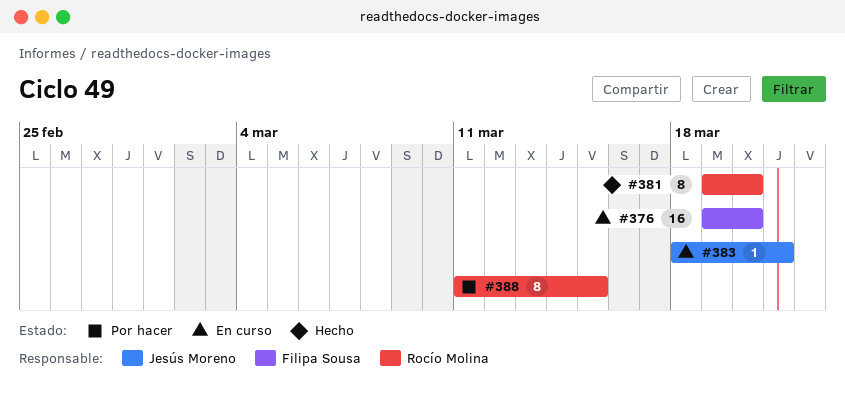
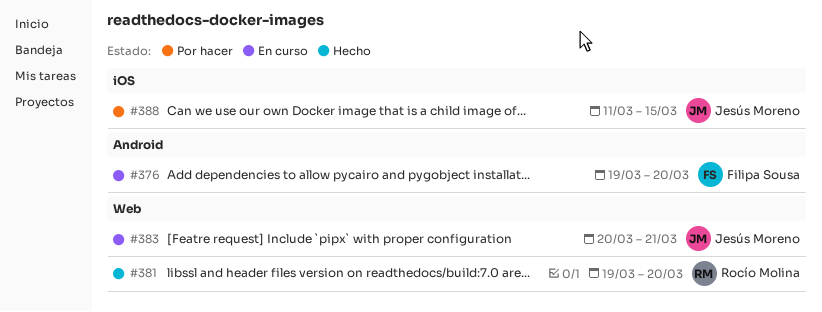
#383, start: Mar 18 -> Mar 20
#388, owner: Rocío Molina -> Jesús Moreno

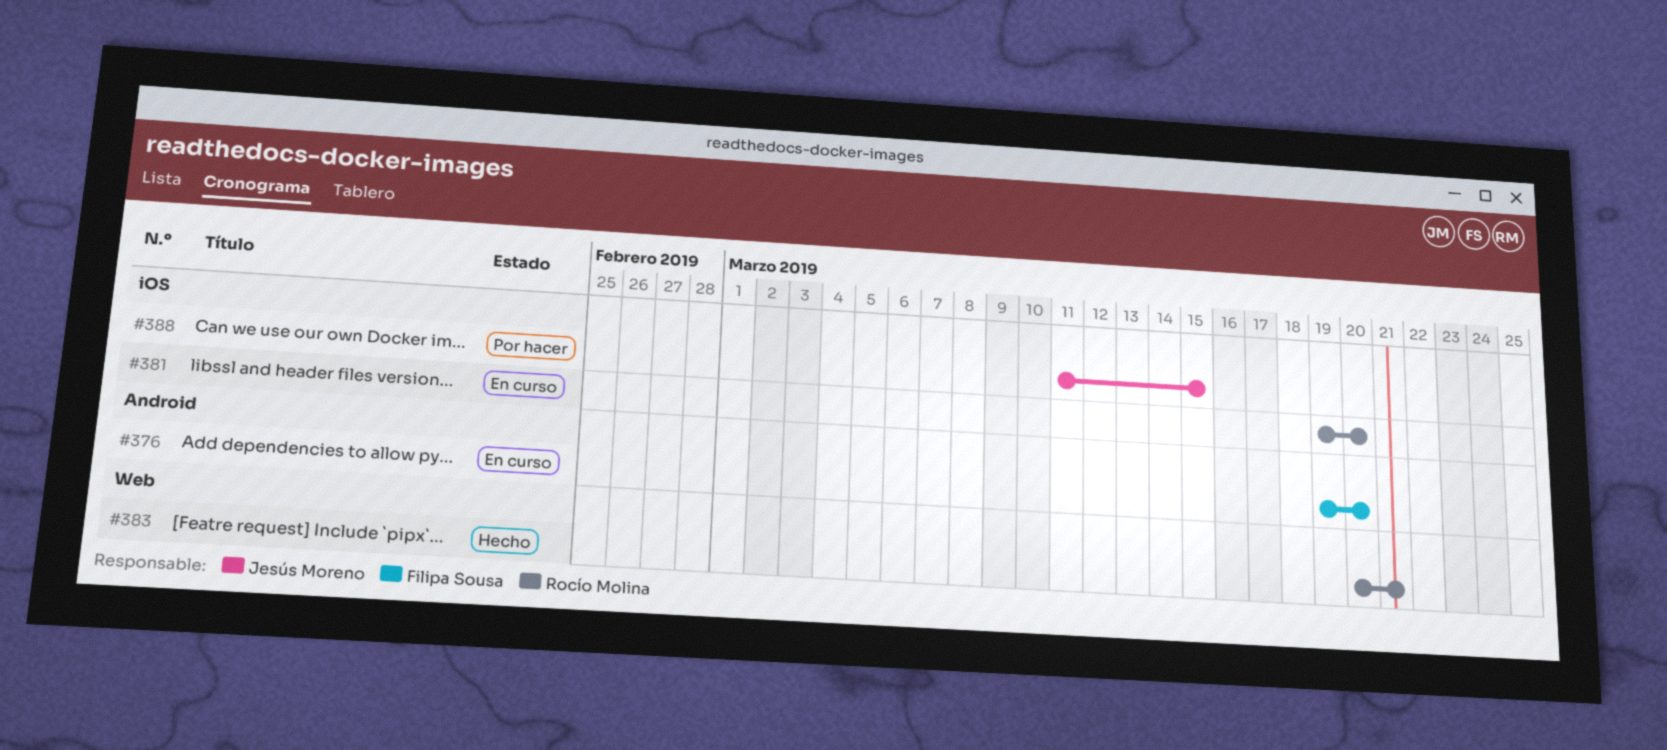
#381, status: Hecho -> En curso
#381, label: Web -> iOS
#383, status: En curso -> Hecho
#383, owner: Jesús Moreno -> Rocío Molina

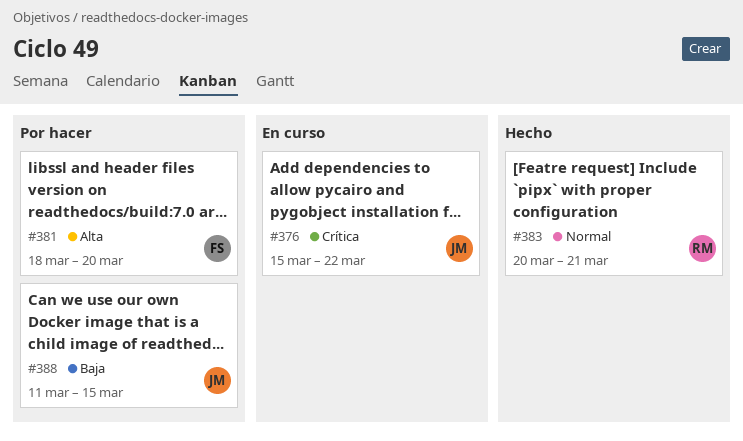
#376, owner: Filipa Sousa -> Jesús Moreno
#376, start: Mar 19 -> Mar 15
#376, due: Mar 20 -> Mar 22
#381, status: En curso -> Por hacer
#381, owner: Rocío Molina -> Filipa Sousa
#381, start: Mar 19 -> Mar 18

